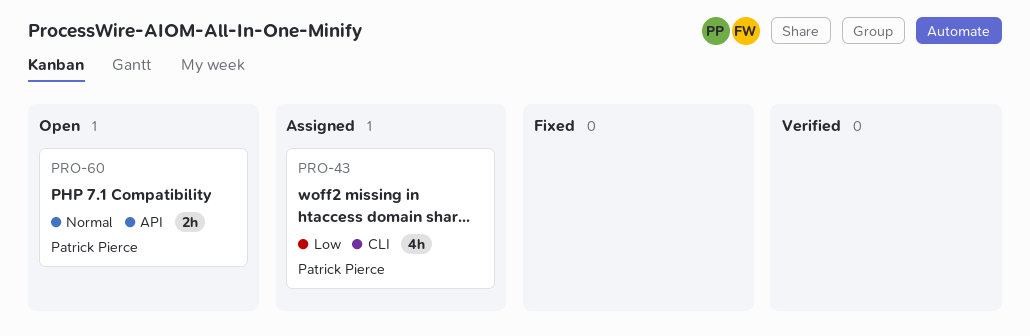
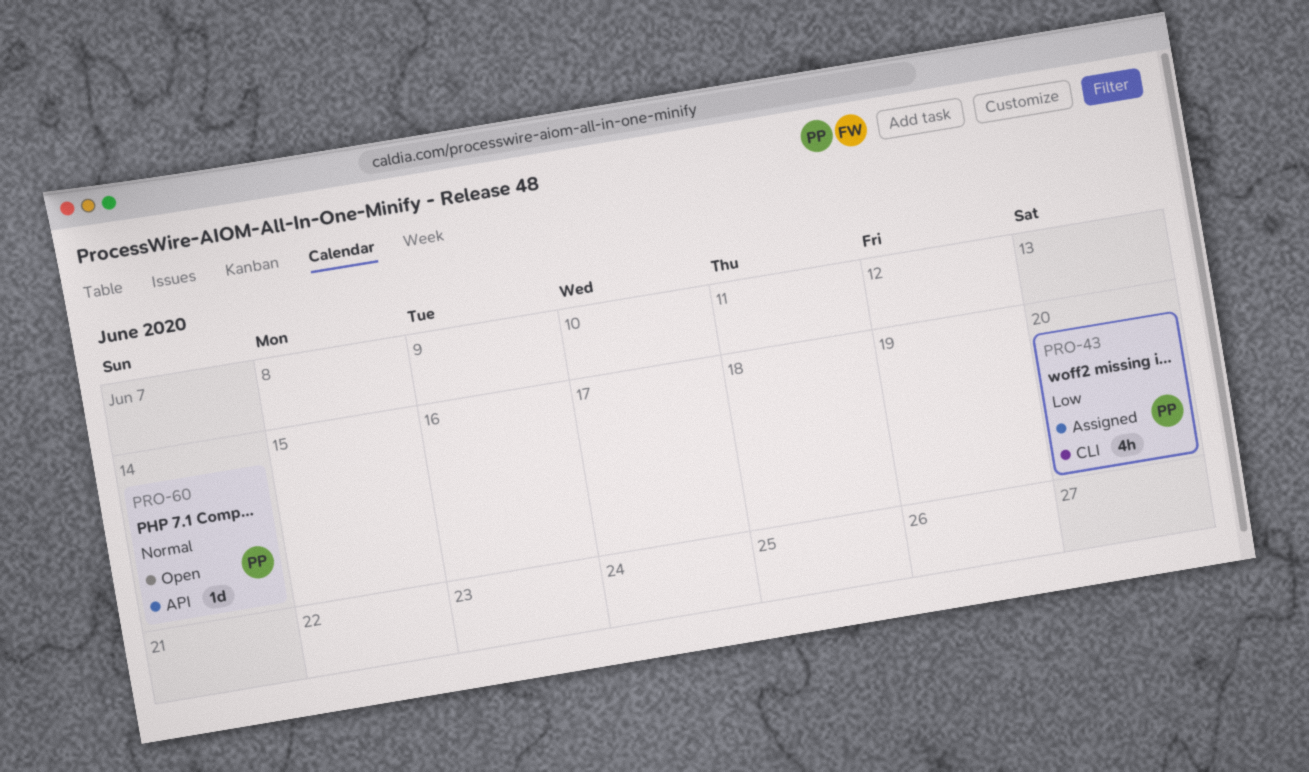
PRO-60, estimate: 2h -> 1d

